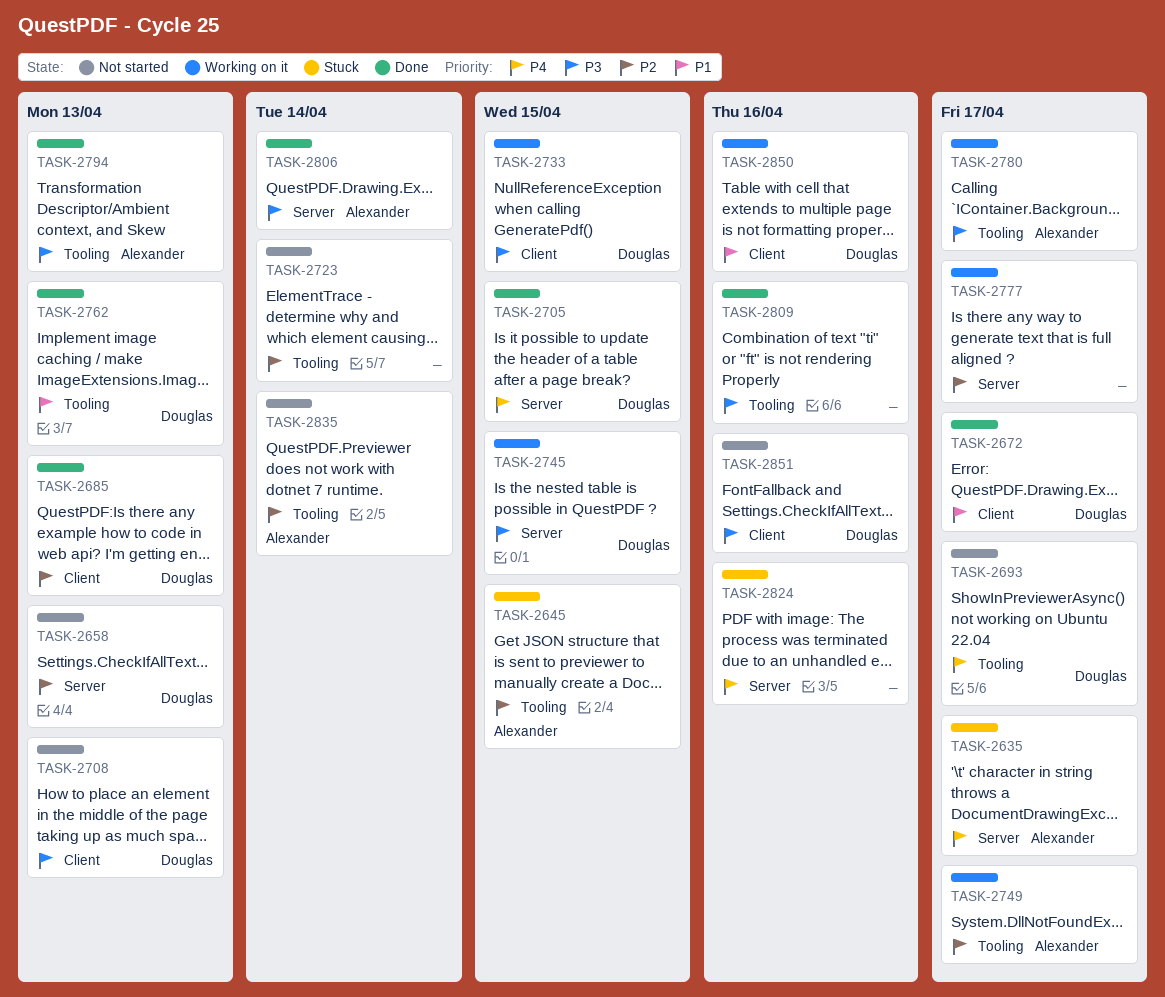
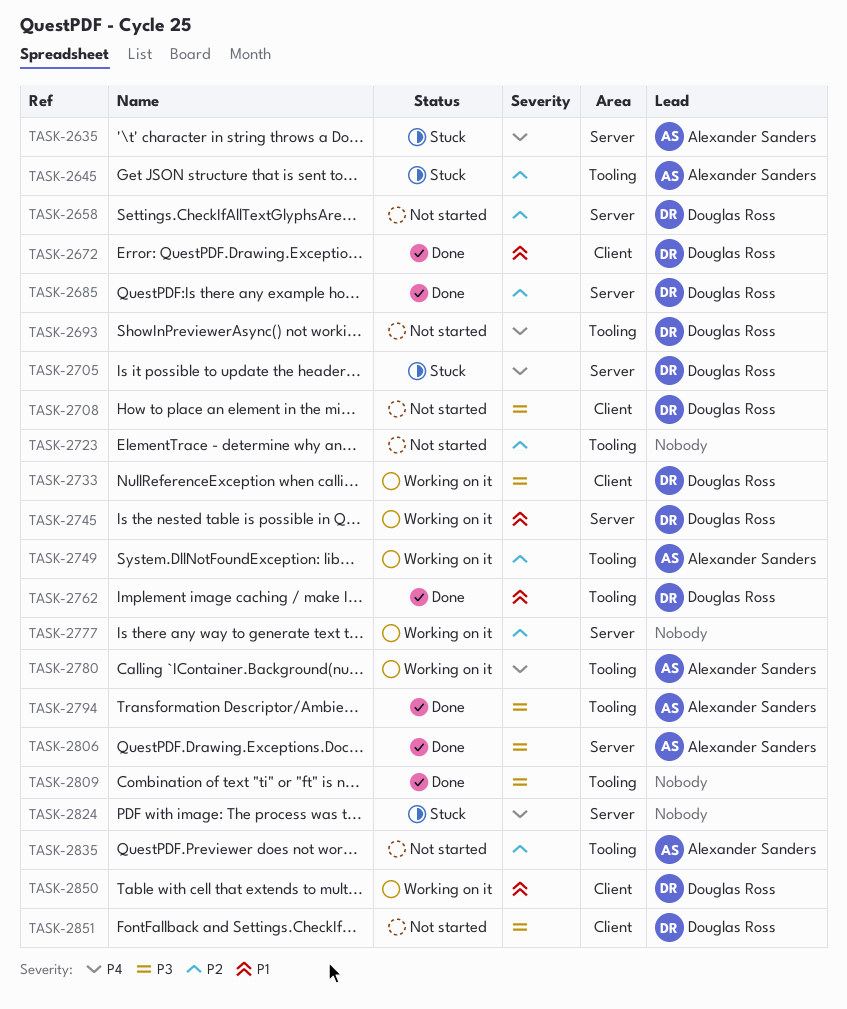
TASK-2685, label: Client -> Server
TASK-2705, status: Done -> Stuck
TASK-2745, priority: P3 -> P1
TASK-2780, priority: P3 -> P4

